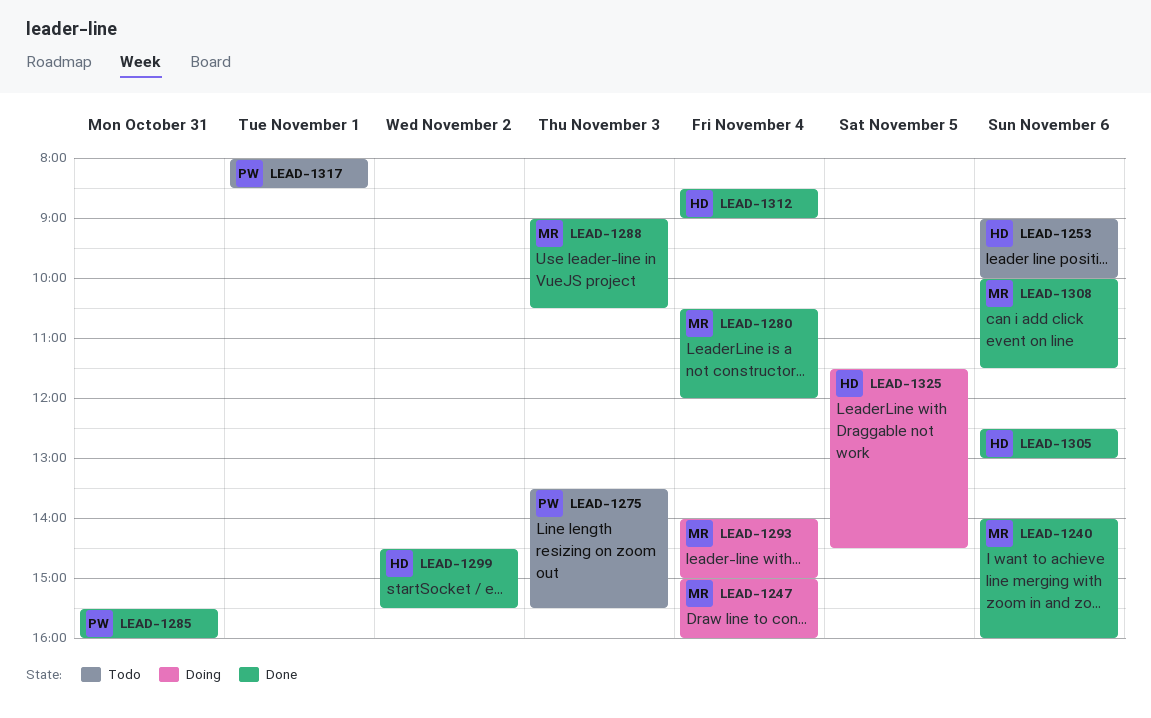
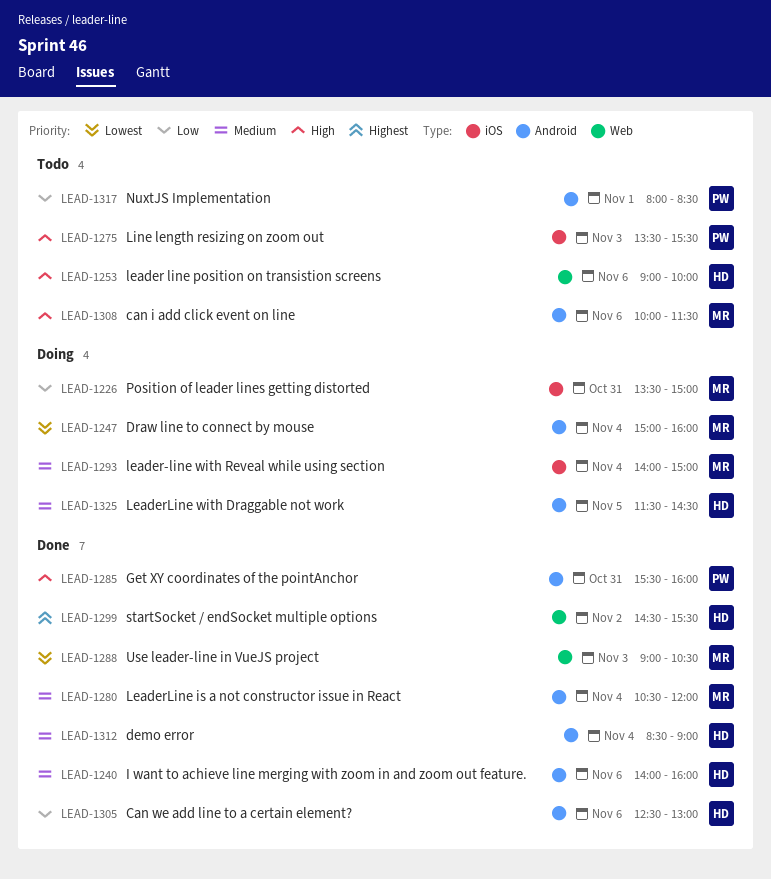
LEAD-1226: none -> present
LEAD-1240, owner: MR -> HD
LEAD-1308, status: Done -> Todo

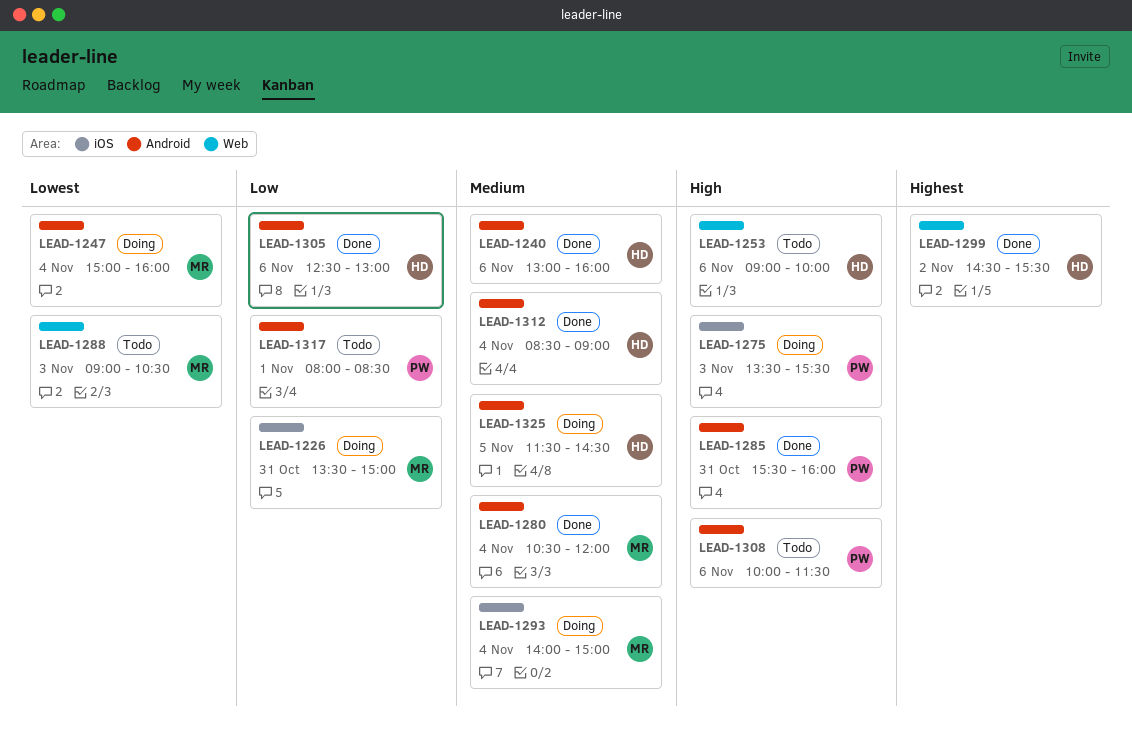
LEAD-1240, begins: 14:00 -> 13:00
LEAD-1275, status: Todo -> Doing
LEAD-1288, status: Done -> Todo
LEAD-1308, owner: MR -> PW

